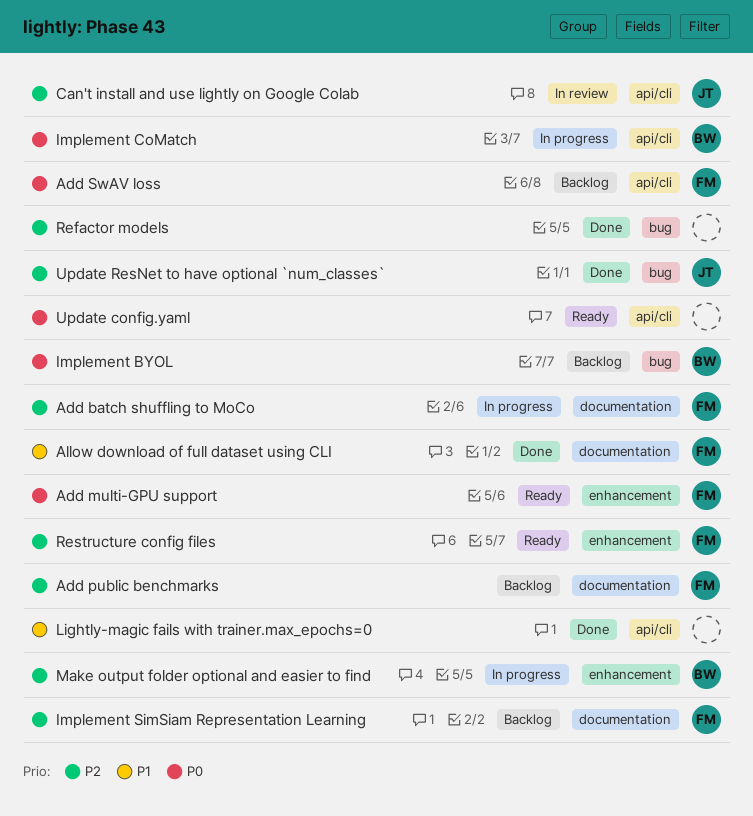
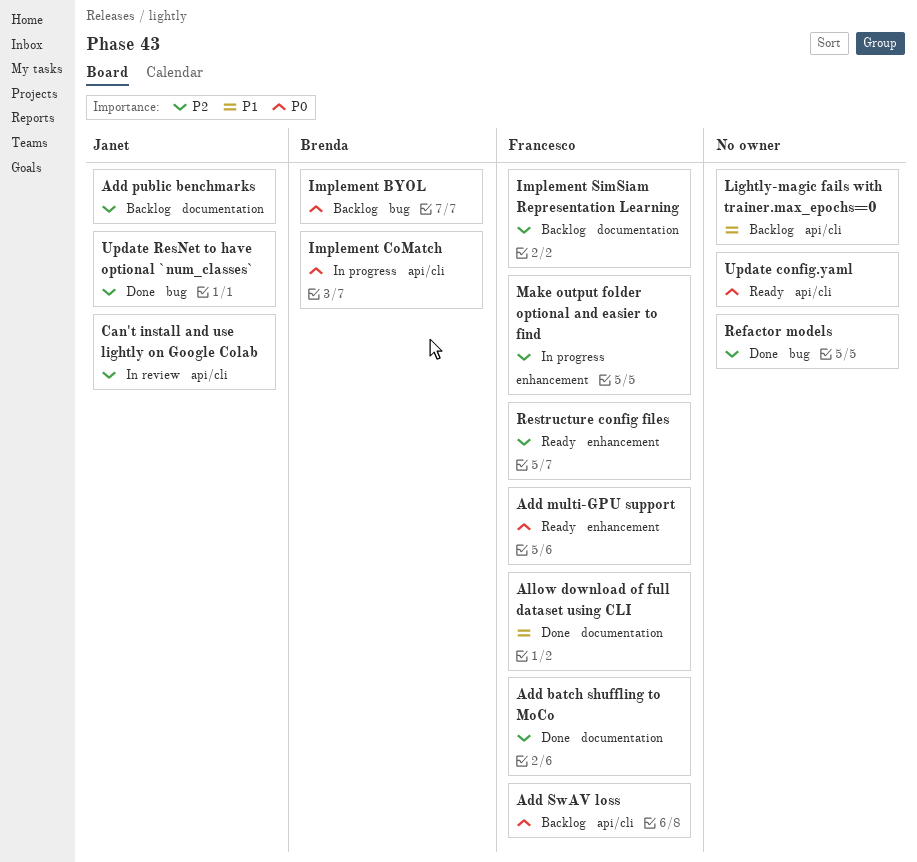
Add batch shuffling to MoCo, status: In progress -> Done
Add public benchmarks, owner: Francesco -> Janet
Lightly-magic fails with trainer.max_epochs=0, status: Done -> Backlog
Make output folder optional and easier to find, owner: Brenda -> Francesco

